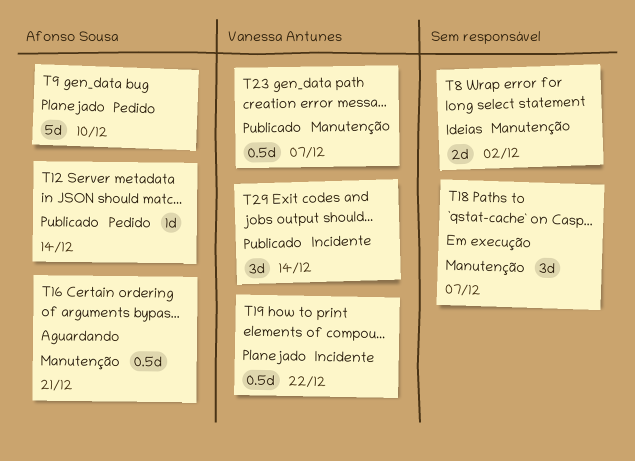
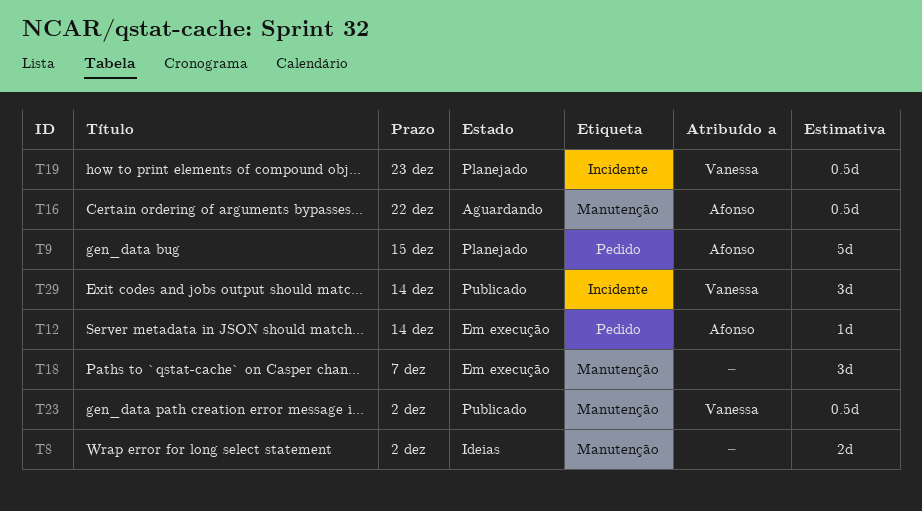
T9, due: Dec 10 -> Dec 15
T12, status: Publicado -> Em execução
T16, due: Dec 21 -> Dec 22
T19, due: Dec 22 -> Dec 23
T23, due: Dec 7 -> Dec 2

